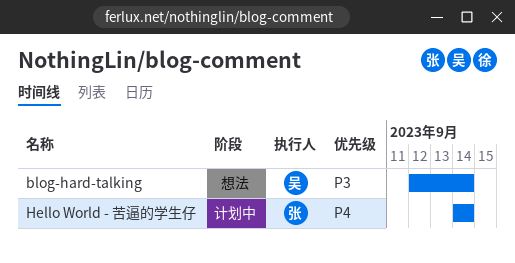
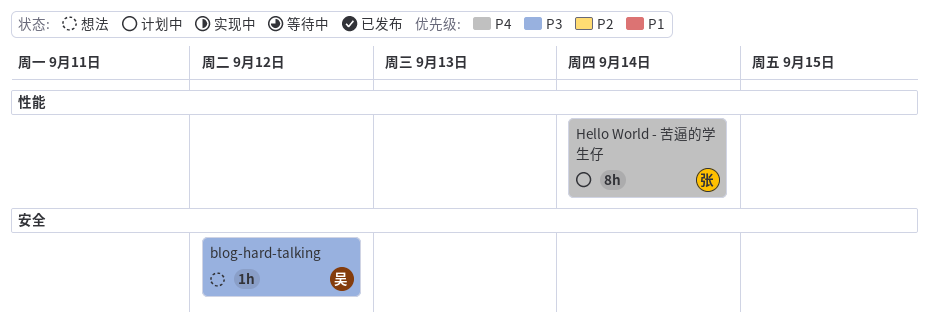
blog-hard-talking, due: Sep 14 -> Sep 12

